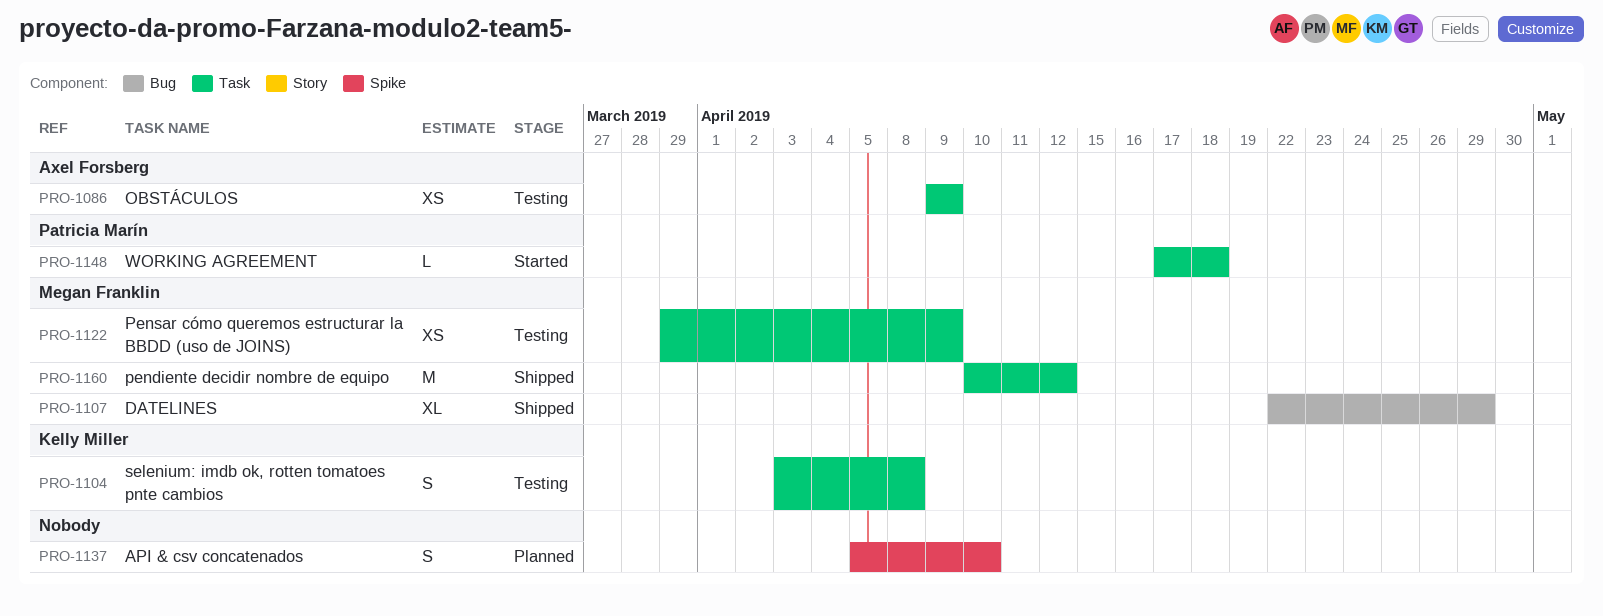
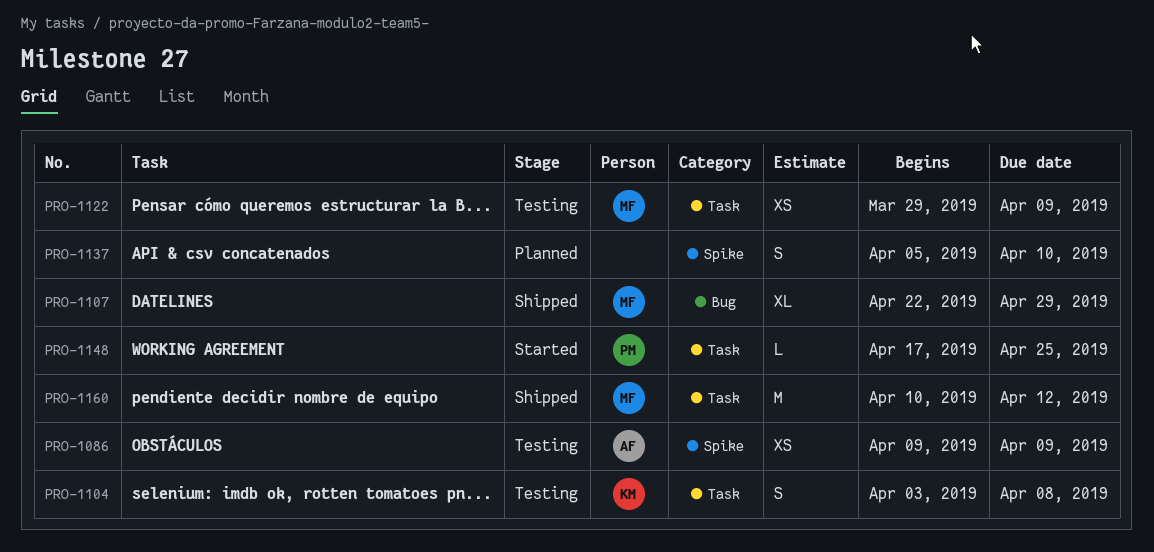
PRO-1086, label: Task -> Spike
PRO-1148, due: Apr 18 -> Apr 25

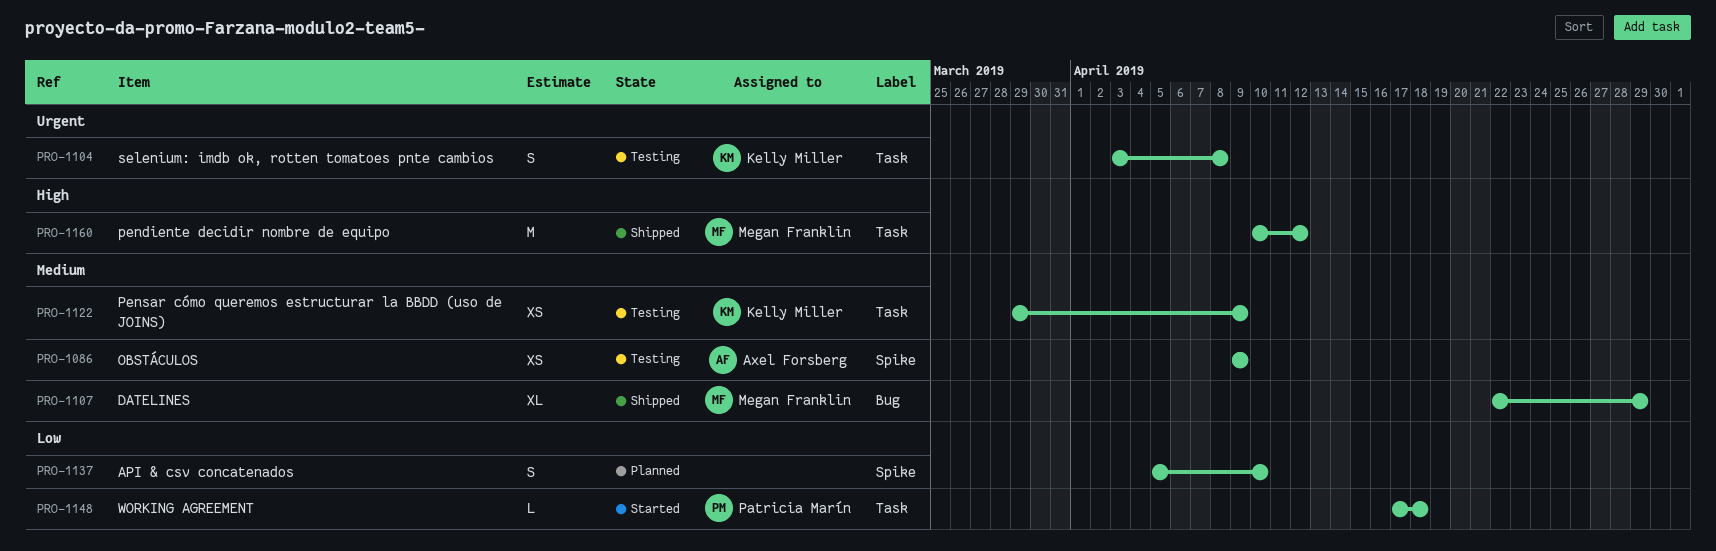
PRO-1122, owner: Megan Franklin -> Kelly Miller
PRO-1148, due: Apr 25 -> Apr 18

